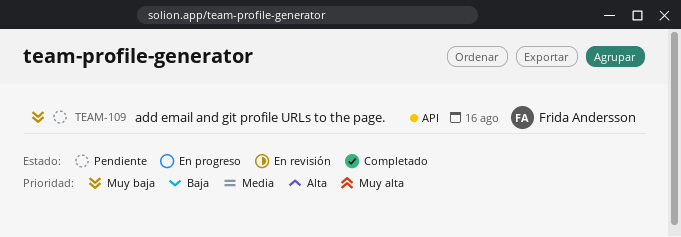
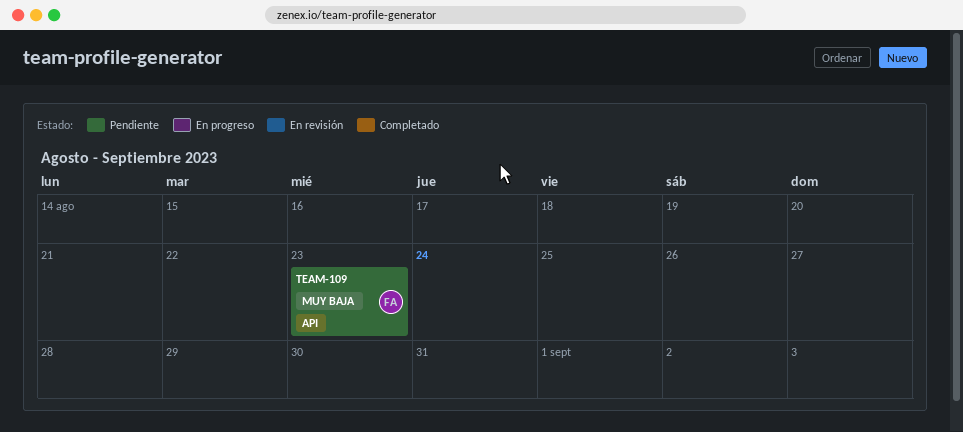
TEAM-109, due: Aug 16 -> Aug 23

